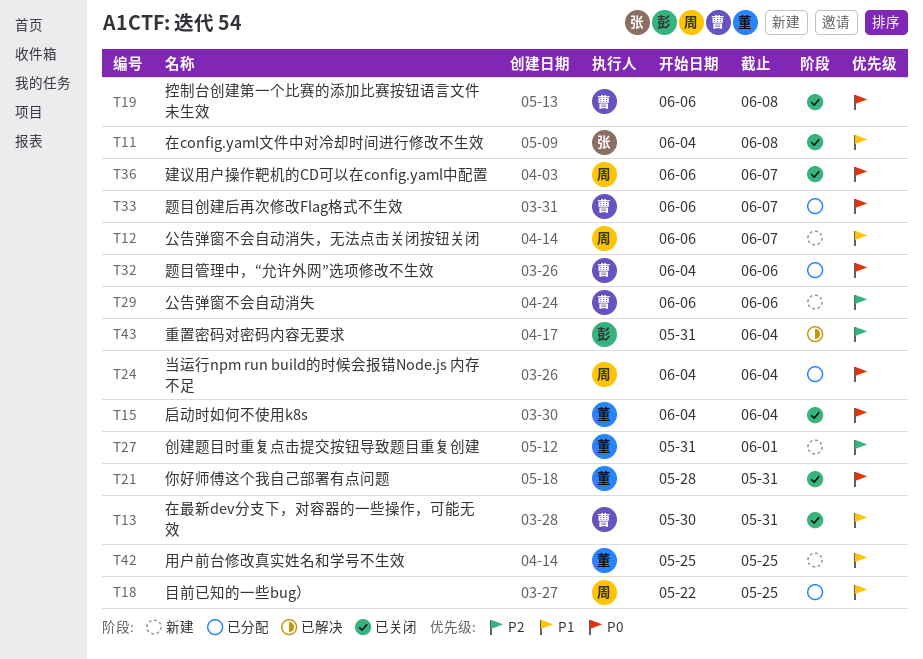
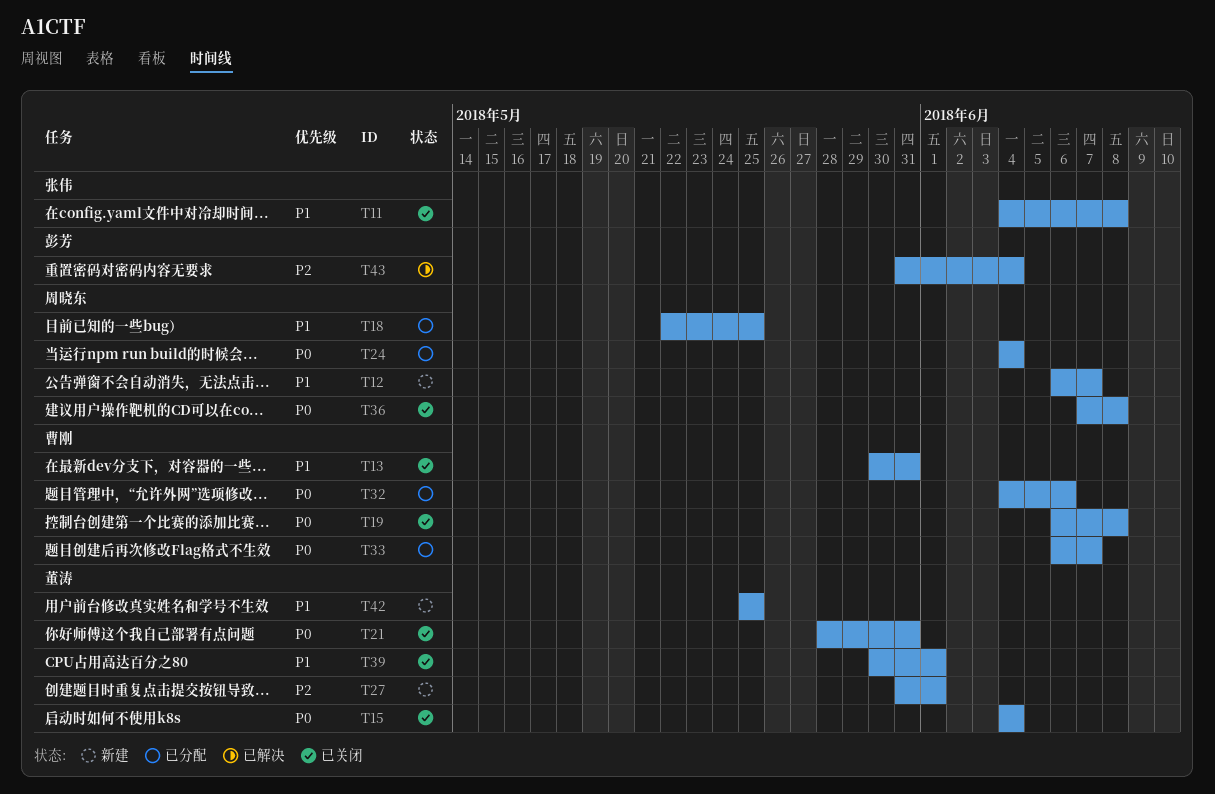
T29: present -> none
T36, start: Jun 6 -> Jun 7
T36, due: Jun 7 -> Jun 8
T39: none -> present

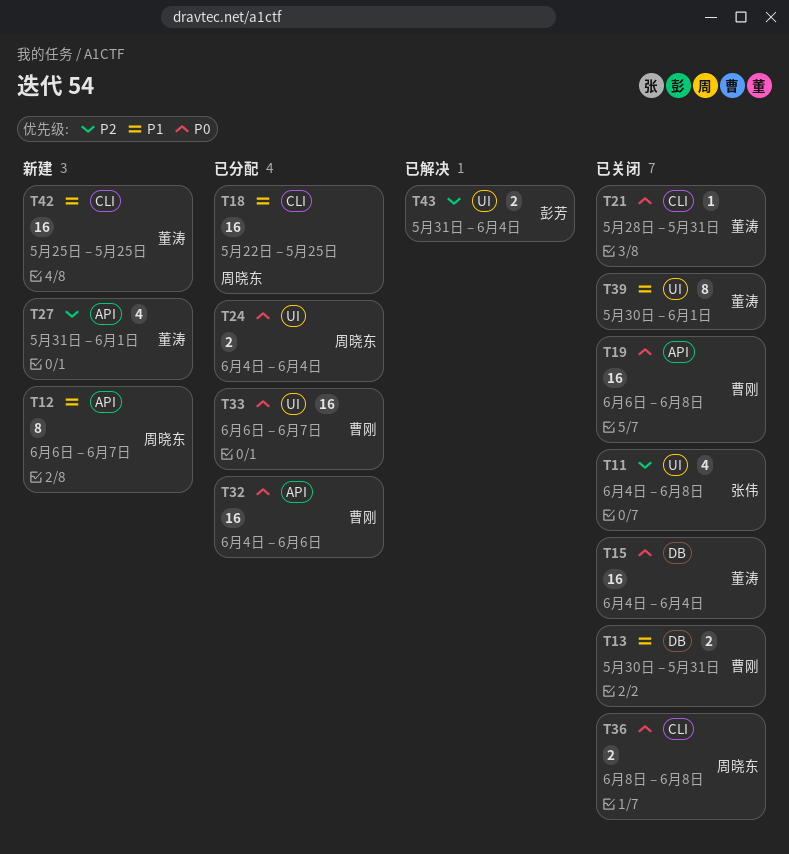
T11, priority: P1 -> P2
T36, start: Jun 7 -> Jun 8

